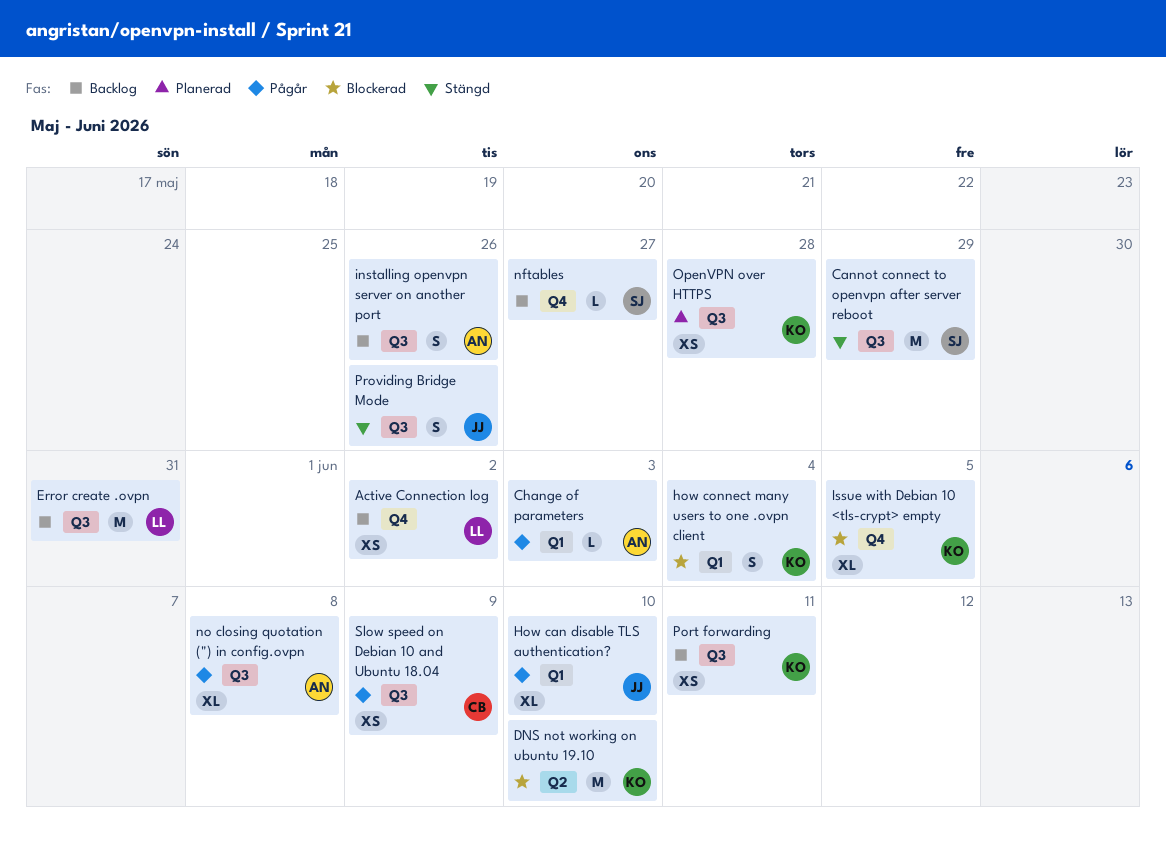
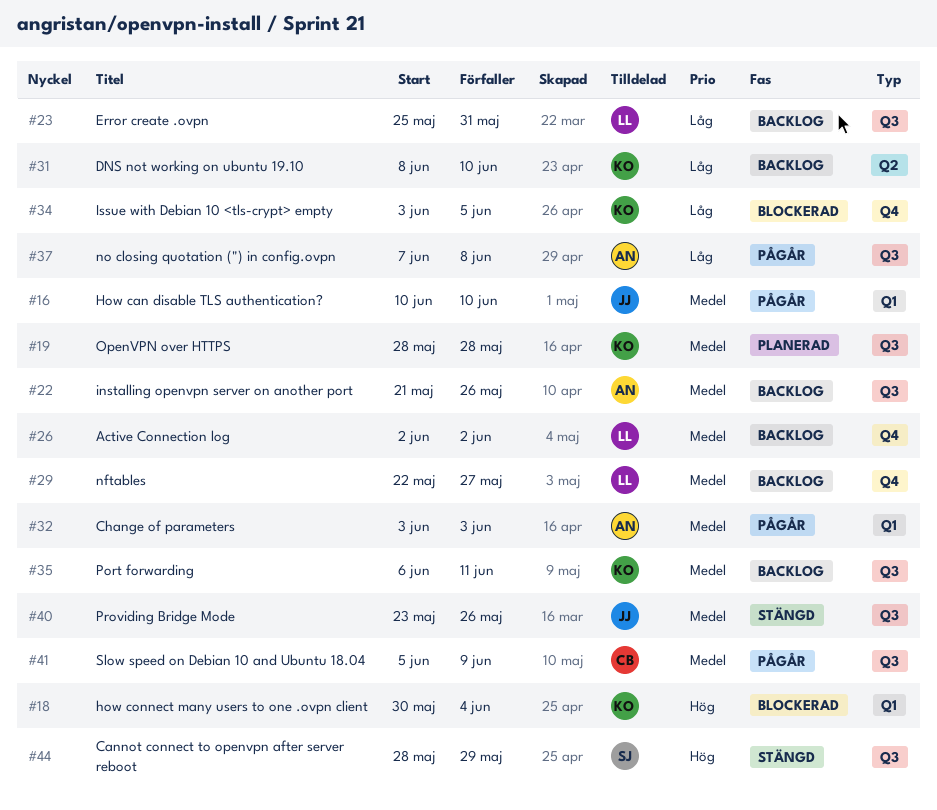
DNS not working on ubuntu 19.10, status: Blockerad -> Backlog
nftables, owner: SJ -> LL

